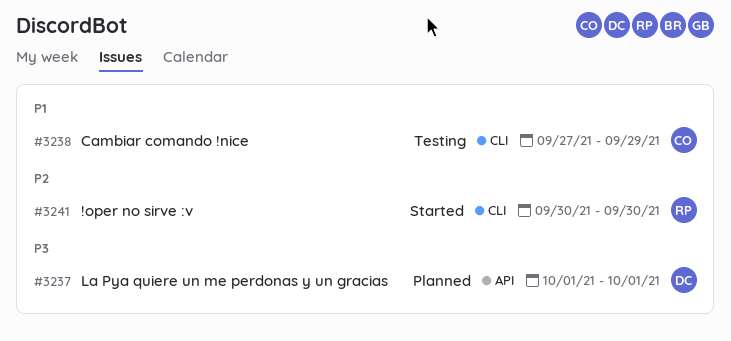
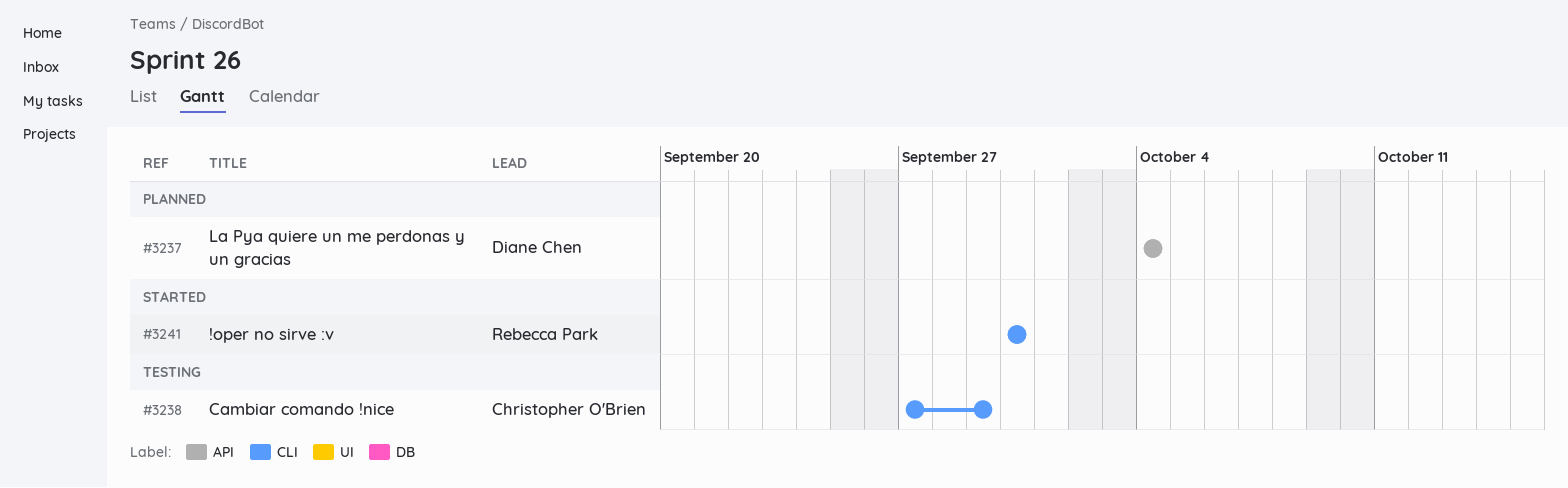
#3237, start: Oct 1 -> Oct 4
#3237, due: Oct 1 -> Oct 4

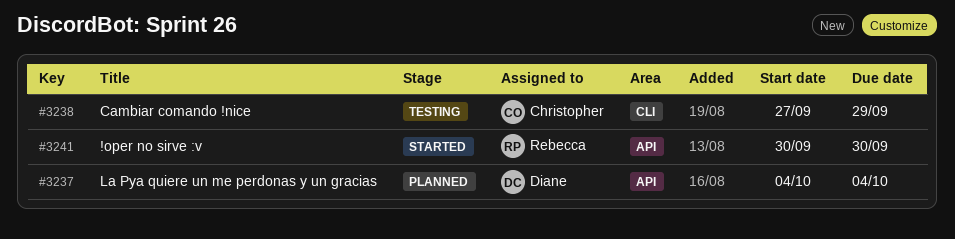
#3241, label: CLI -> API

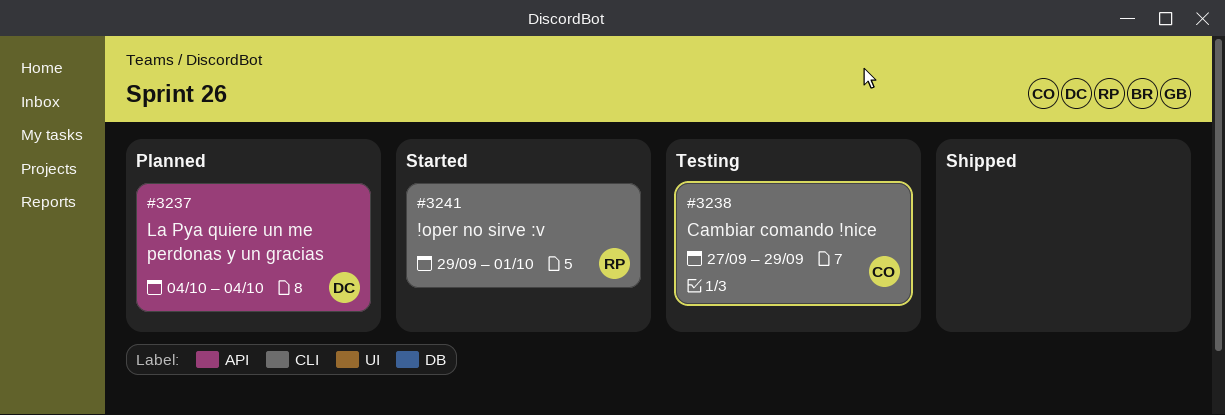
#3241, label: API -> CLI
#3241, start: Sep 30 -> Sep 29
#3241, due: Sep 30 -> Oct 1

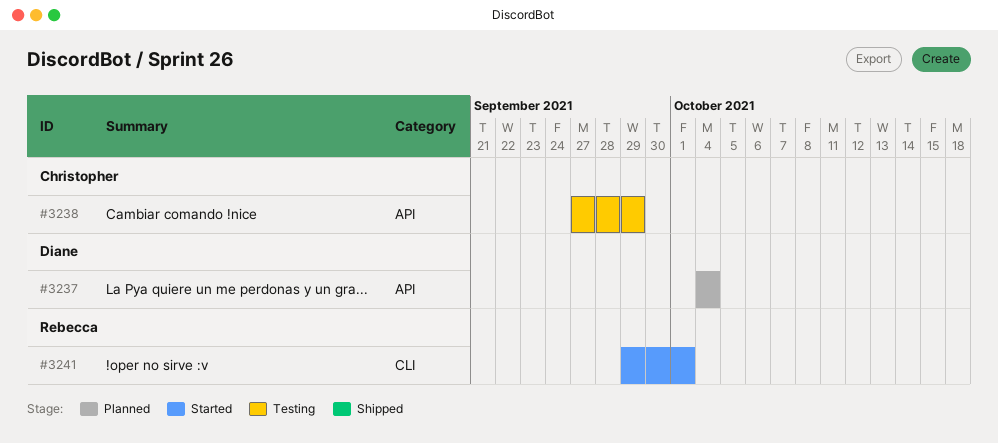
#3238, label: CLI -> API

